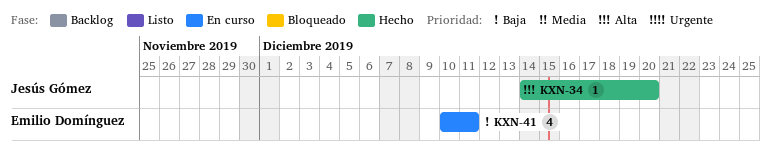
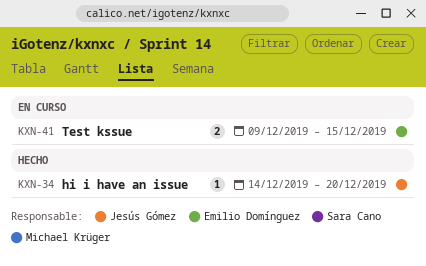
KXN-41, estimate: 4 -> 2
KXN-41, start: Dec 10 -> Dec 9
KXN-41, due: Dec 11 -> Dec 15

